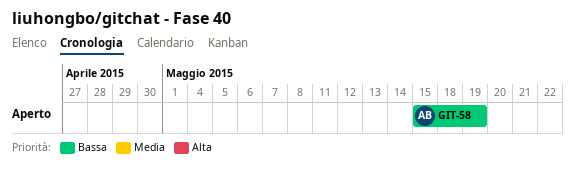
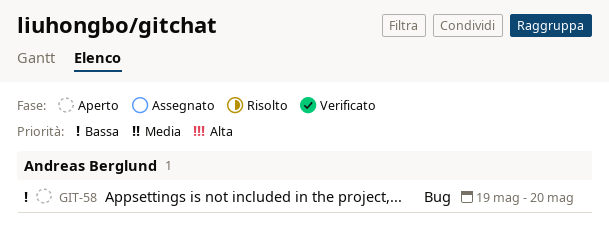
GIT-58, start: May 15 -> May 19
GIT-58, due: May 19 -> May 20

